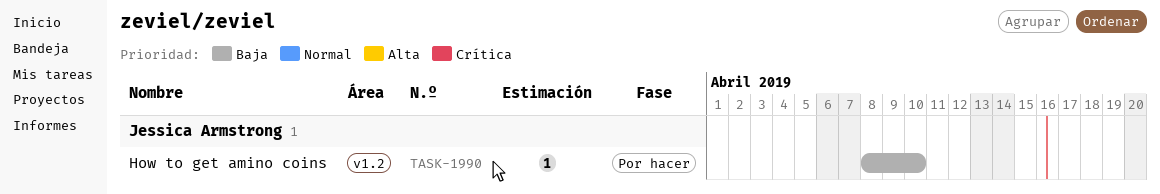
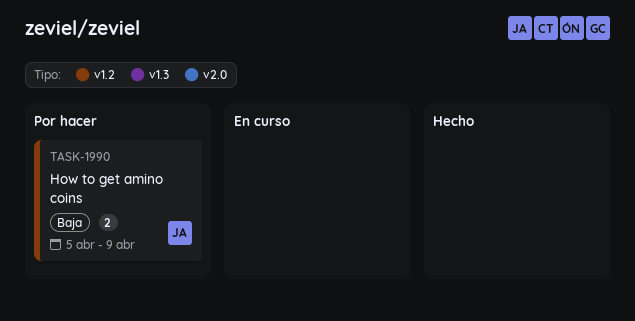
TASK-1990, estimate: 1 -> 2
TASK-1990, start: Apr 8 -> Apr 5
TASK-1990, due: Apr 10 -> Apr 9

